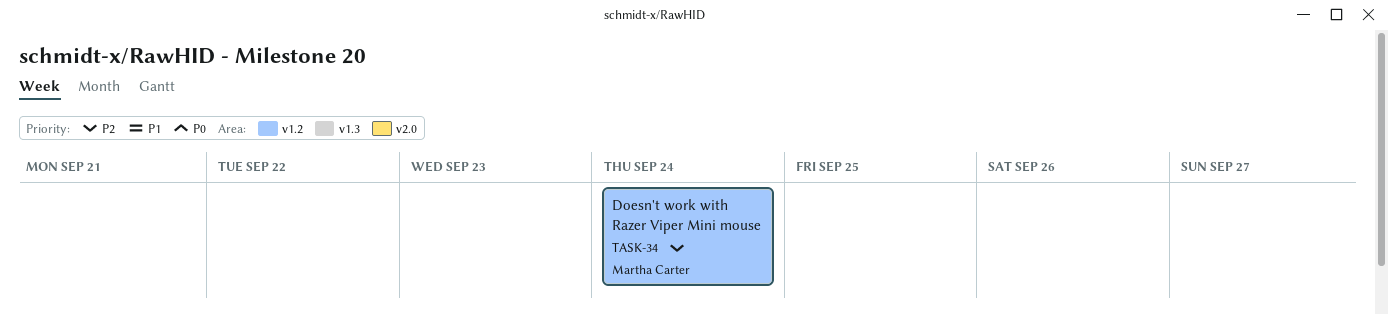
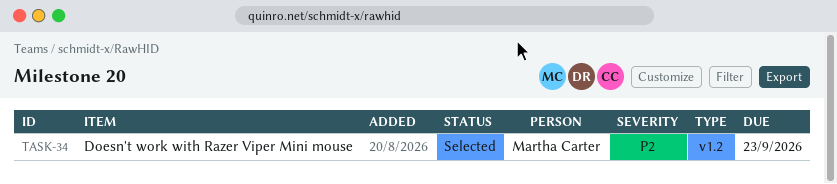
TASK-34, due: Sep 24 -> Sep 23

